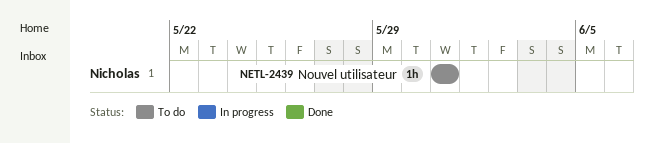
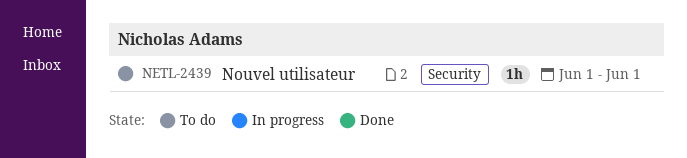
NETL-2439, start: May 31 -> Jun 1
NETL-2439, due: May 31 -> Jun 1

